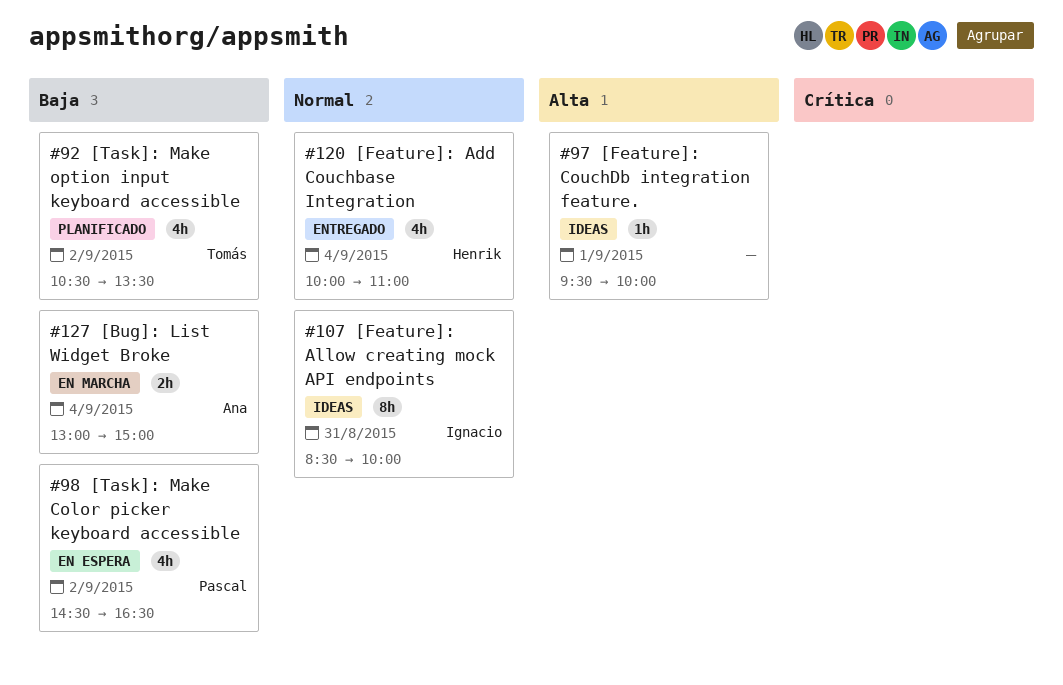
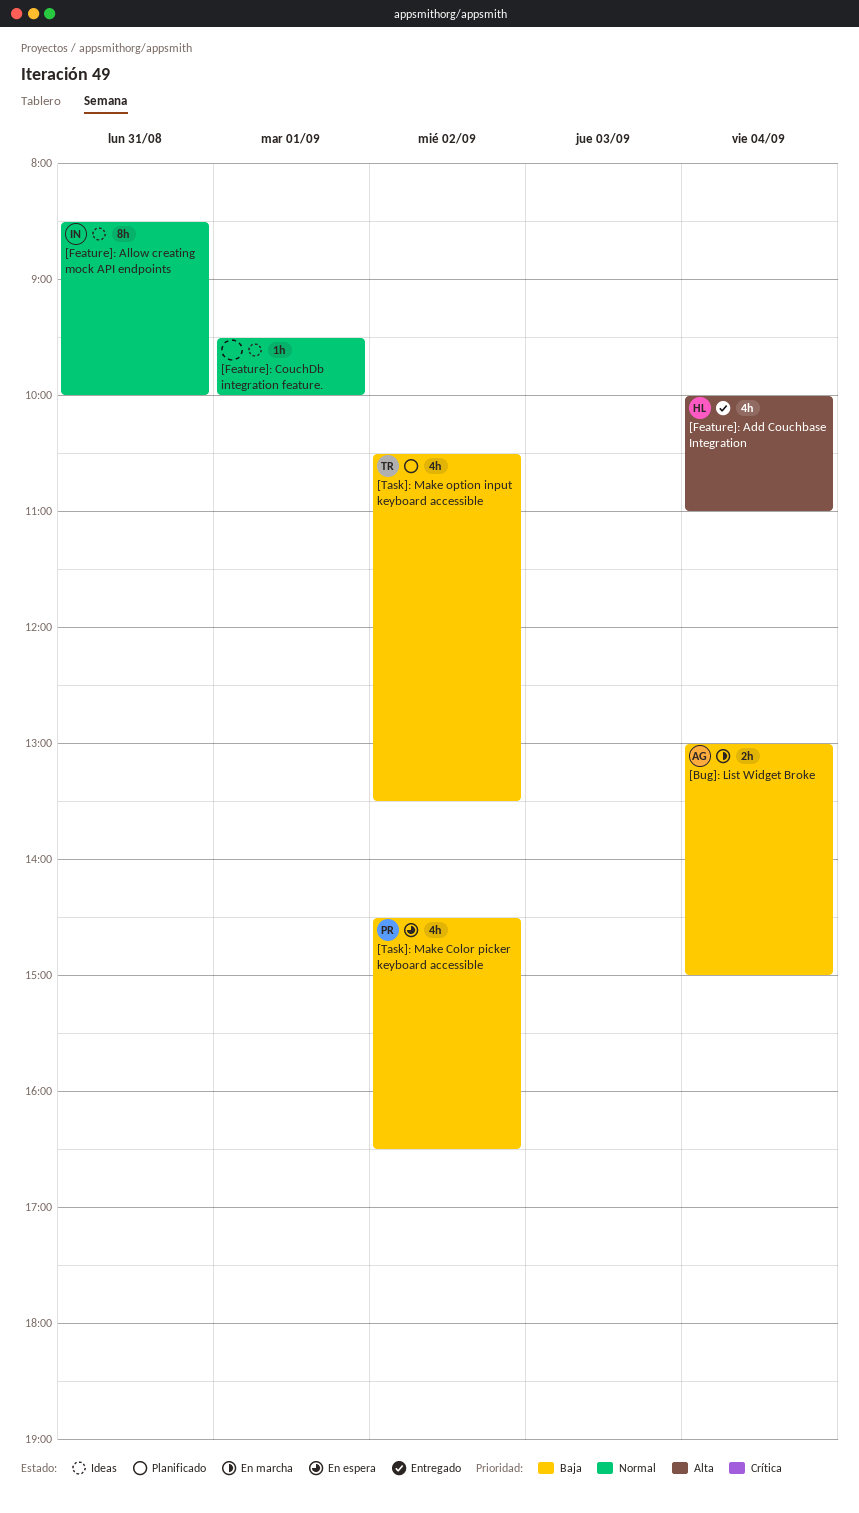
[Feature]: Add Couchbase Integration, priority: Normal -> Alta
[Feature]: CouchDb integration feature., priority: Alta -> Normal

